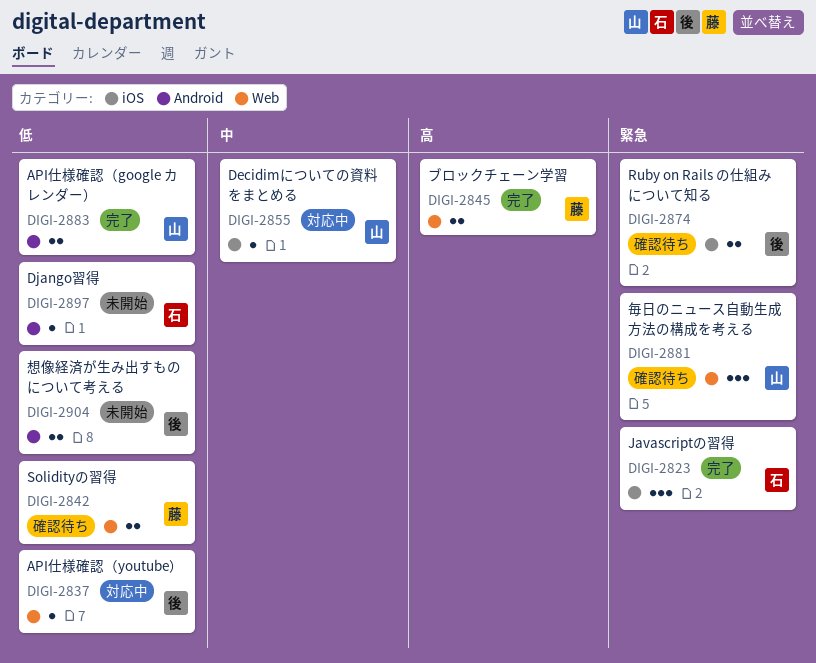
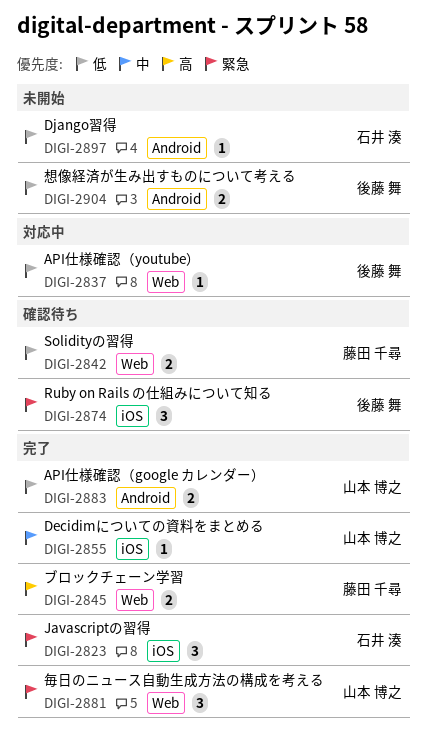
DIGI-2855, status: 対応中 -> 完了
DIGI-2874, estimate: 2 -> 3
DIGI-2881, status: 確認待ち -> 完了

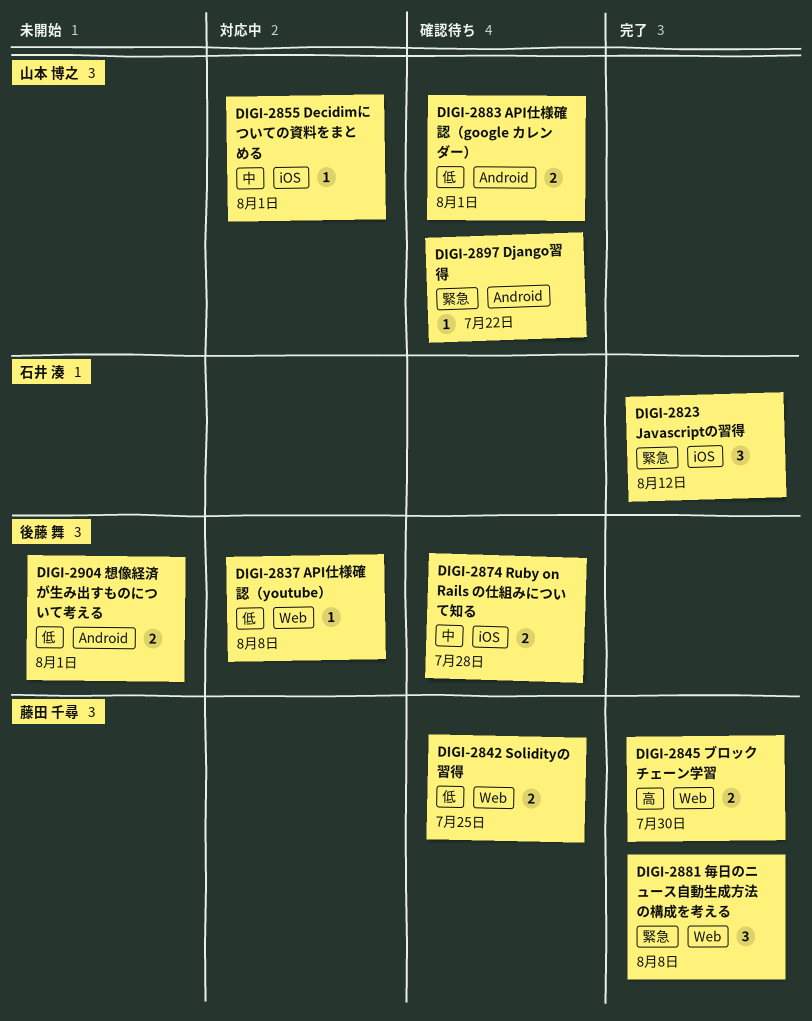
DIGI-2855, status: 完了 -> 対応中
DIGI-2874, priority: 緊急 -> 中
DIGI-2874, estimate: 3 -> 2
DIGI-2881, owner: 山本 博之 -> 藤田 千尋
DIGI-2883, status: 完了 -> 確認待ち
DIGI-2897, status: 未開始 -> 確認待ち
DIGI-2897, owner: 石井 湊 -> 山本 博之
DIGI-2897, priority: 低 -> 緊急

